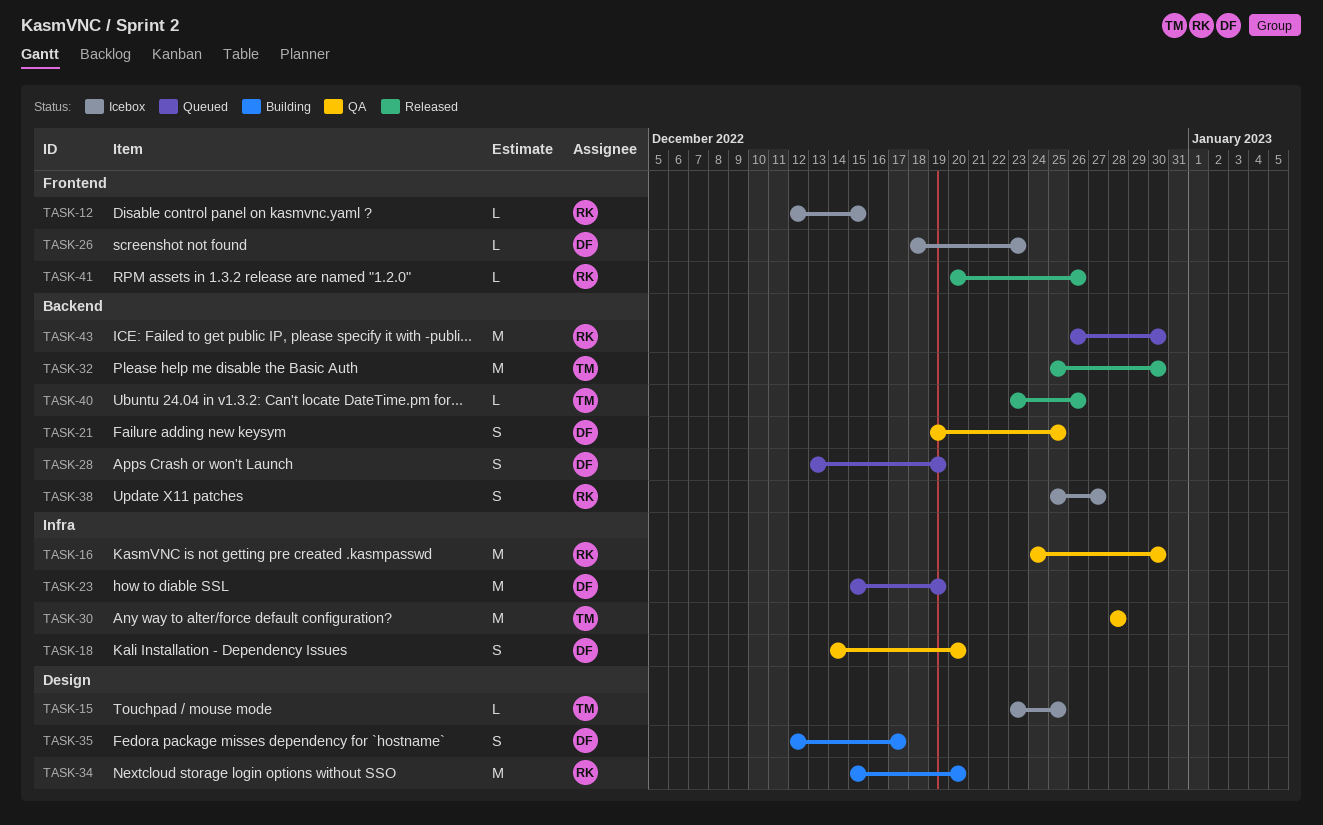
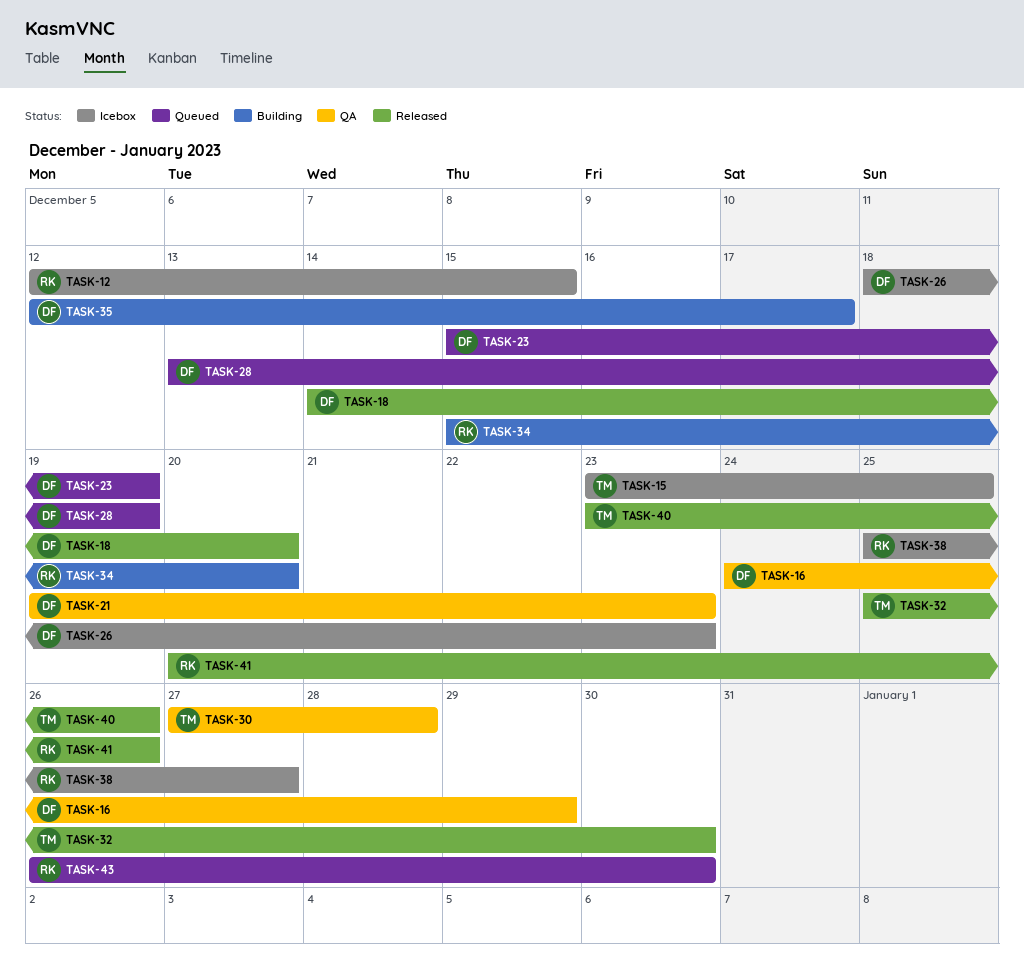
TASK-16, owner: RK -> DF
TASK-16, due: Dec 30 -> Dec 29
TASK-18, status: QA -> Released
TASK-21, due: Dec 25 -> Dec 23
TASK-30, start: Dec 28 -> Dec 27

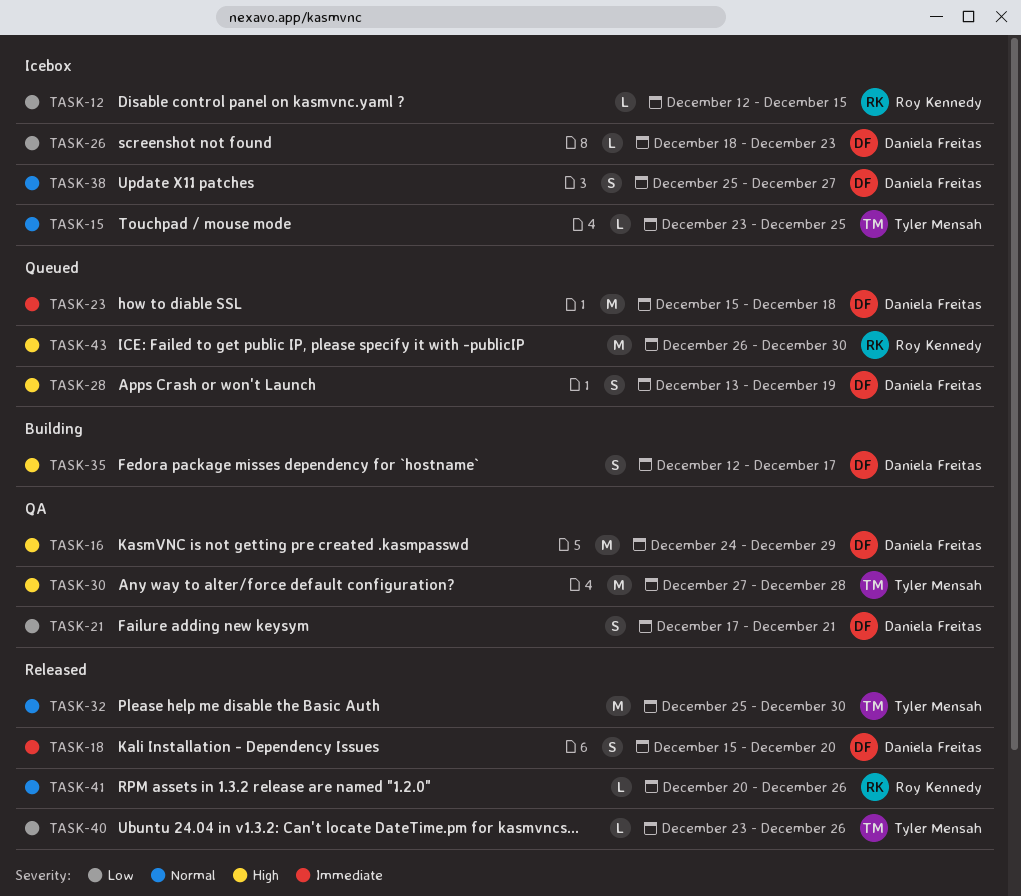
TASK-18, start: Dec 14 -> Dec 15
TASK-21, start: Dec 19 -> Dec 17
TASK-21, due: Dec 23 -> Dec 21
TASK-23, due: Dec 19 -> Dec 18
TASK-34: present -> none
TASK-38, owner: Roy Kennedy -> Daniela Freitas

